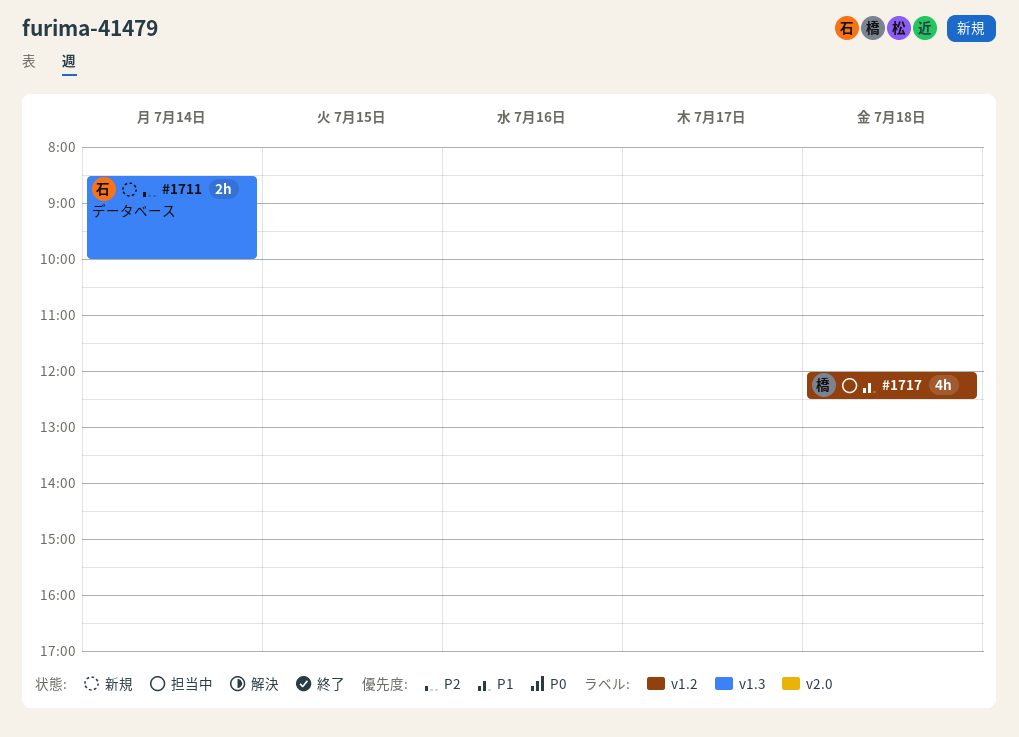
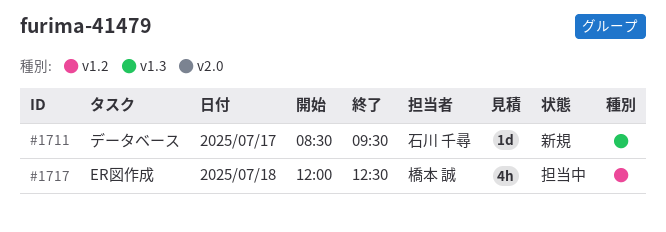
#1711, estimate: 2h -> 1d
#1711, day: Jul 14 -> Jul 17
#1711, ends: 10:00 -> 09:30

